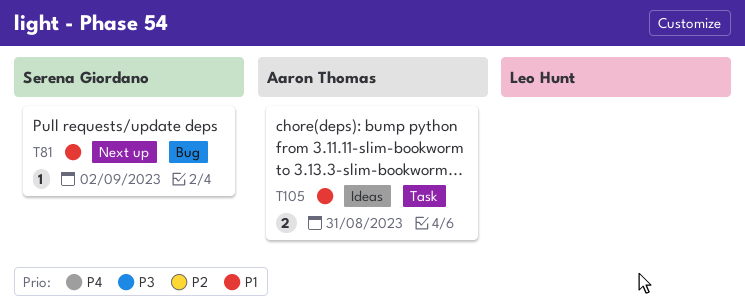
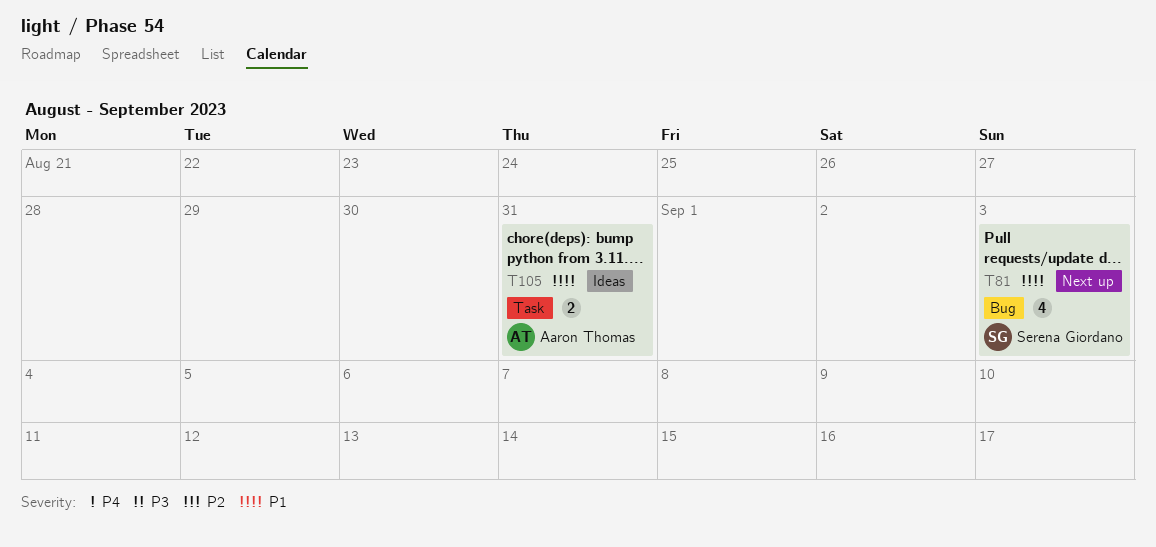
T81, estimate: 1 -> 4
T81, due: Sep 2 -> Sep 3

